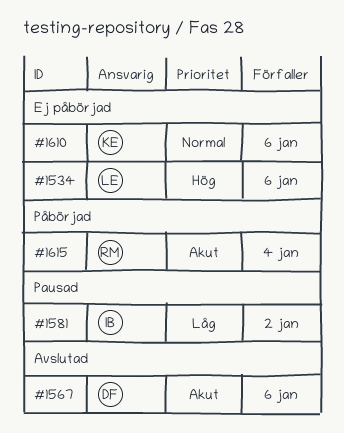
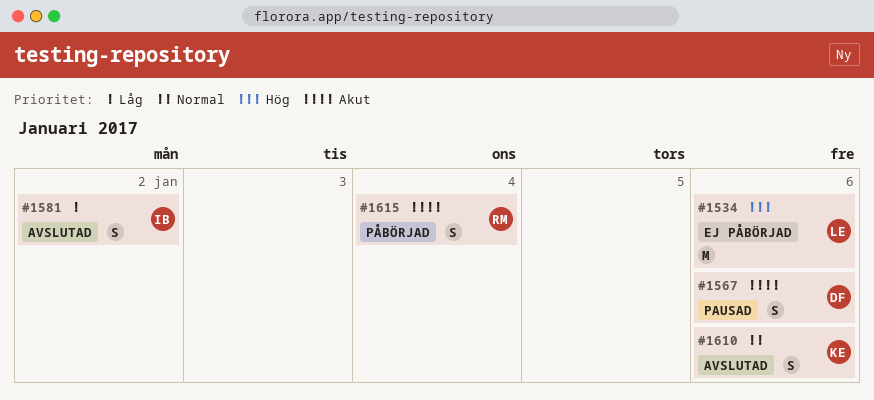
#1567, status: Avslutad -> Pausad
#1581, status: Pausad -> Avslutad
#1610, status: Ej påbörjad -> Avslutad

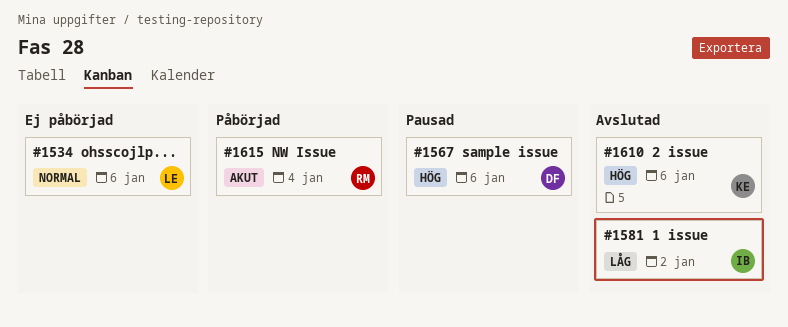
#1534, priority: Hög -> Normal
#1567, priority: Akut -> Hög
#1610, priority: Normal -> Hög

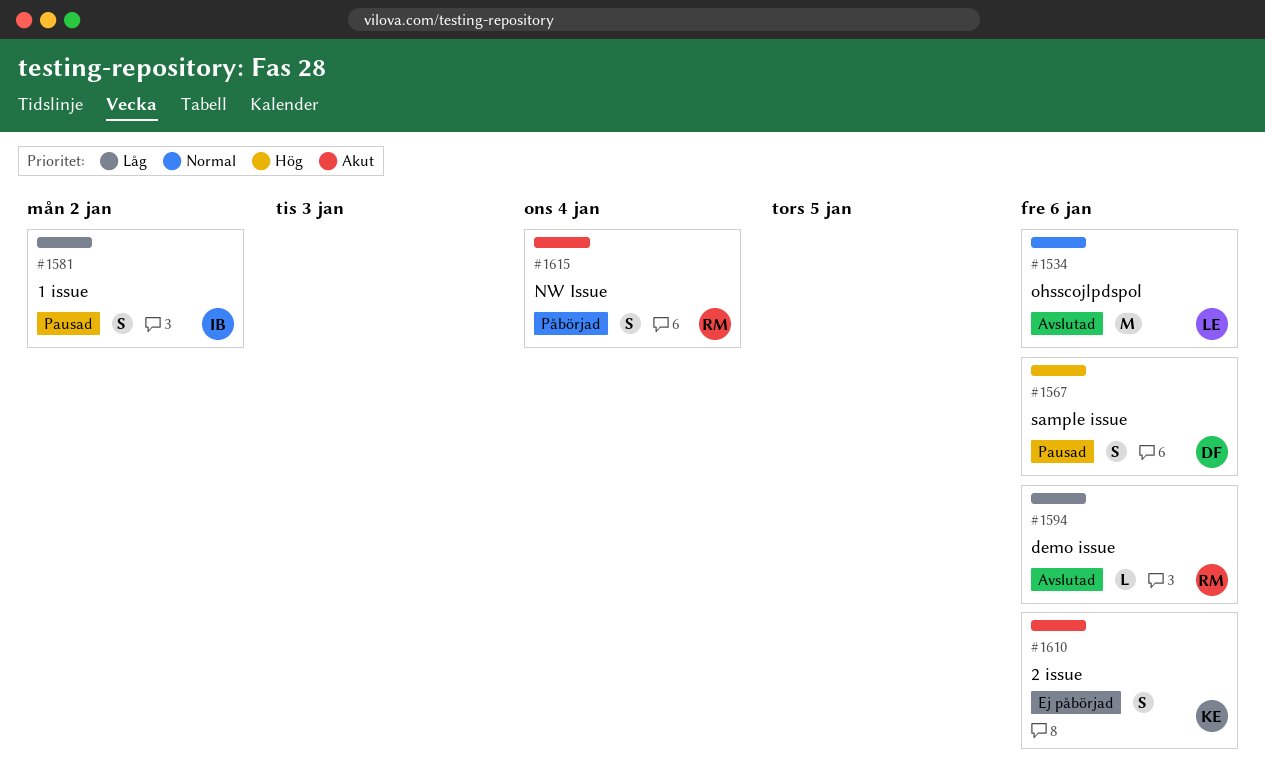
#1534, status: Ej påbörjad -> Avslutad
#1581, status: Avslutad -> Pausad
#1594: none -> present
#1610, status: Avslutad -> Ej påbörjad
#1610, priority: Hög -> Akut

